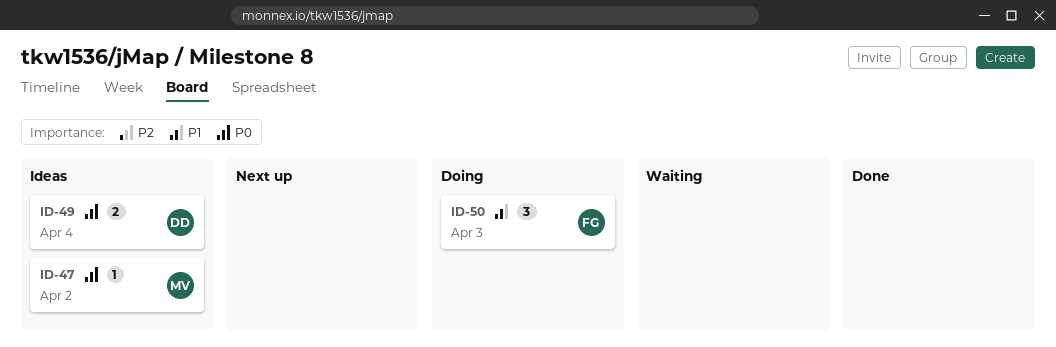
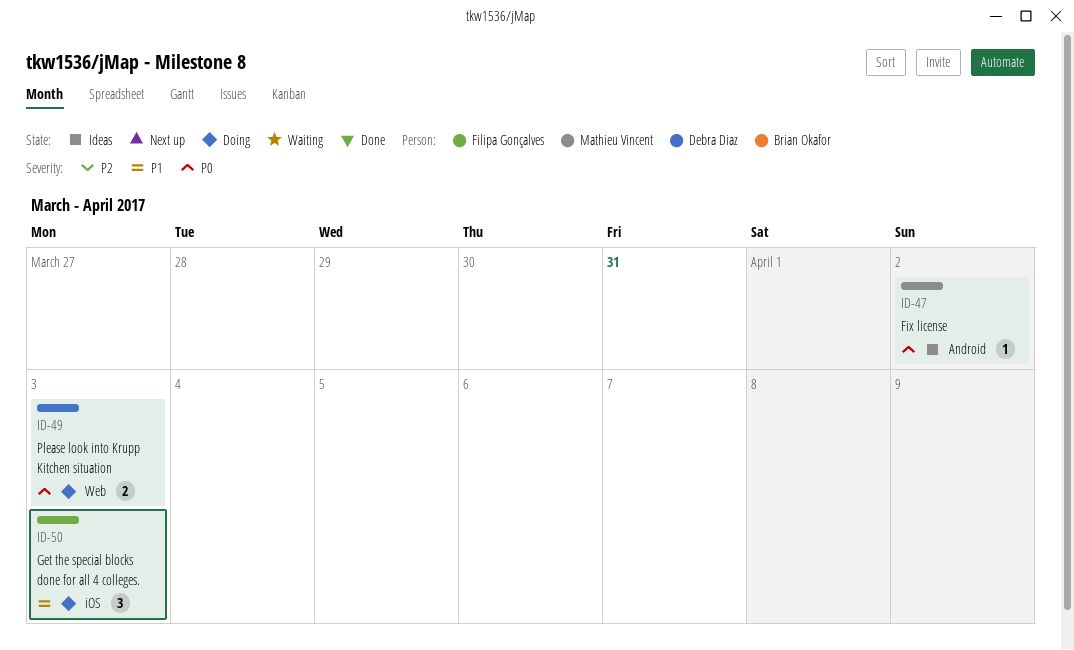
ID-49, status: Ideas -> Doing
ID-49, due: Apr 4 -> Apr 3

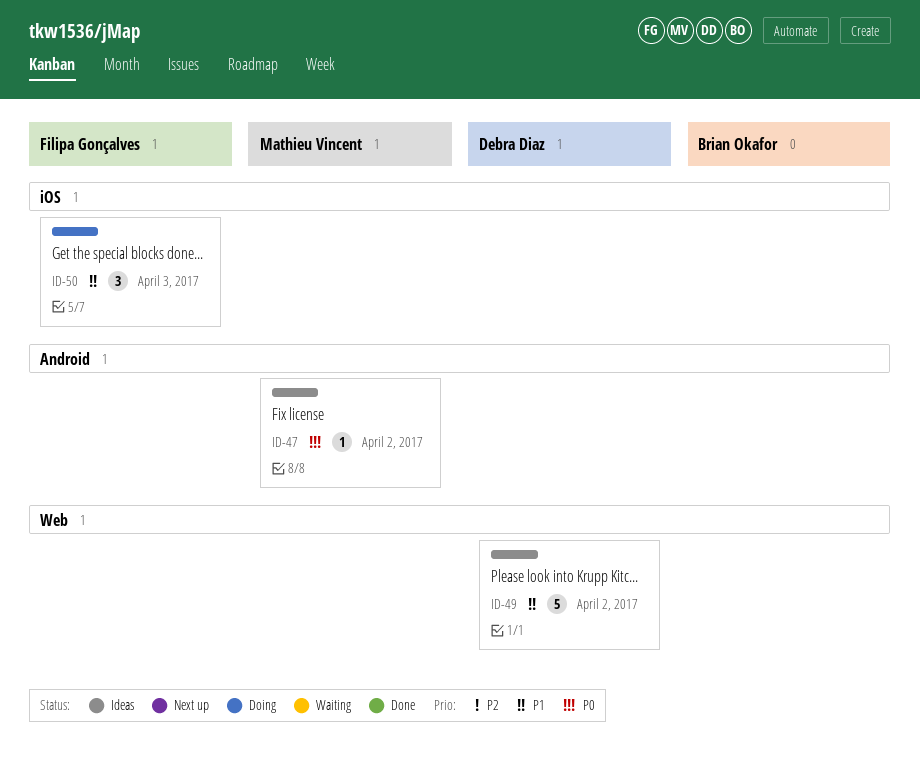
ID-49, status: Doing -> Ideas
ID-49, priority: P0 -> P1
ID-49, estimate: 2 -> 5
ID-49, due: Apr 3 -> Apr 2

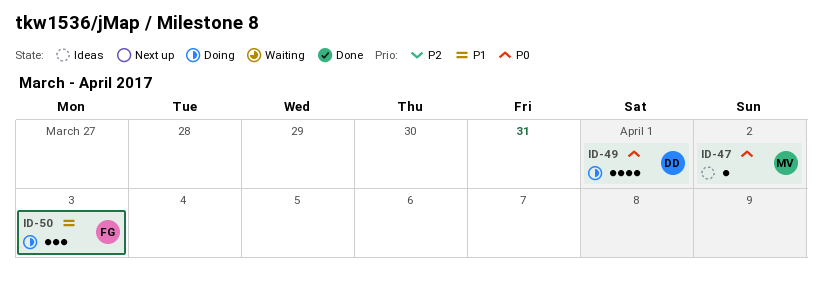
ID-49, status: Ideas -> Doing
ID-49, priority: P1 -> P0
ID-49, estimate: 5 -> 4
ID-49, due: Apr 2 -> Apr 1

